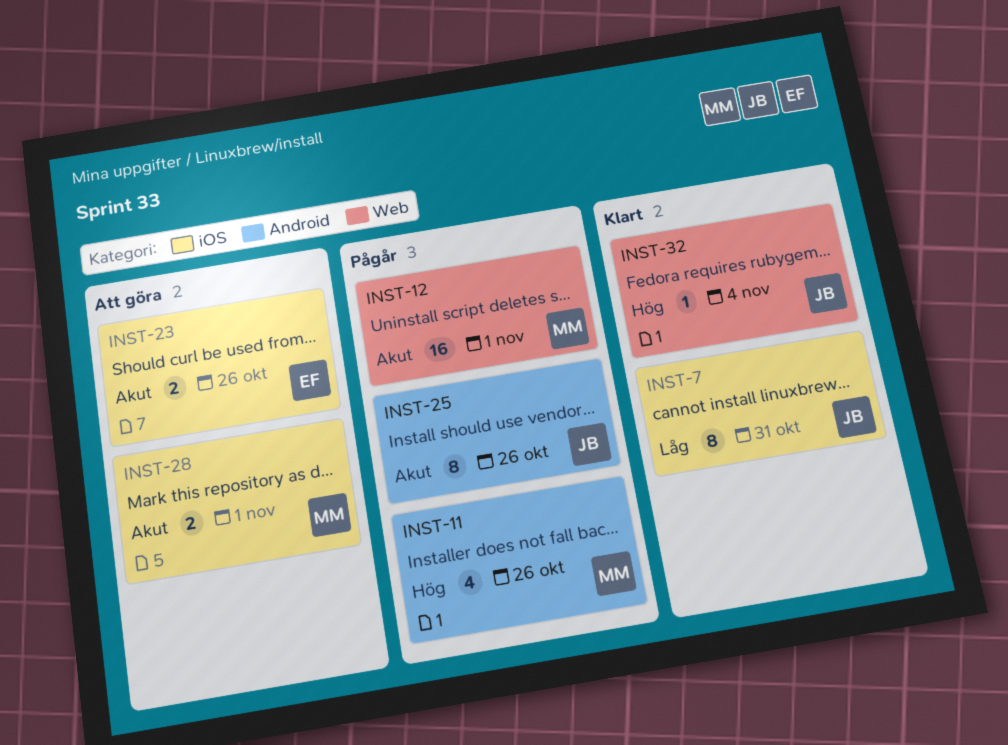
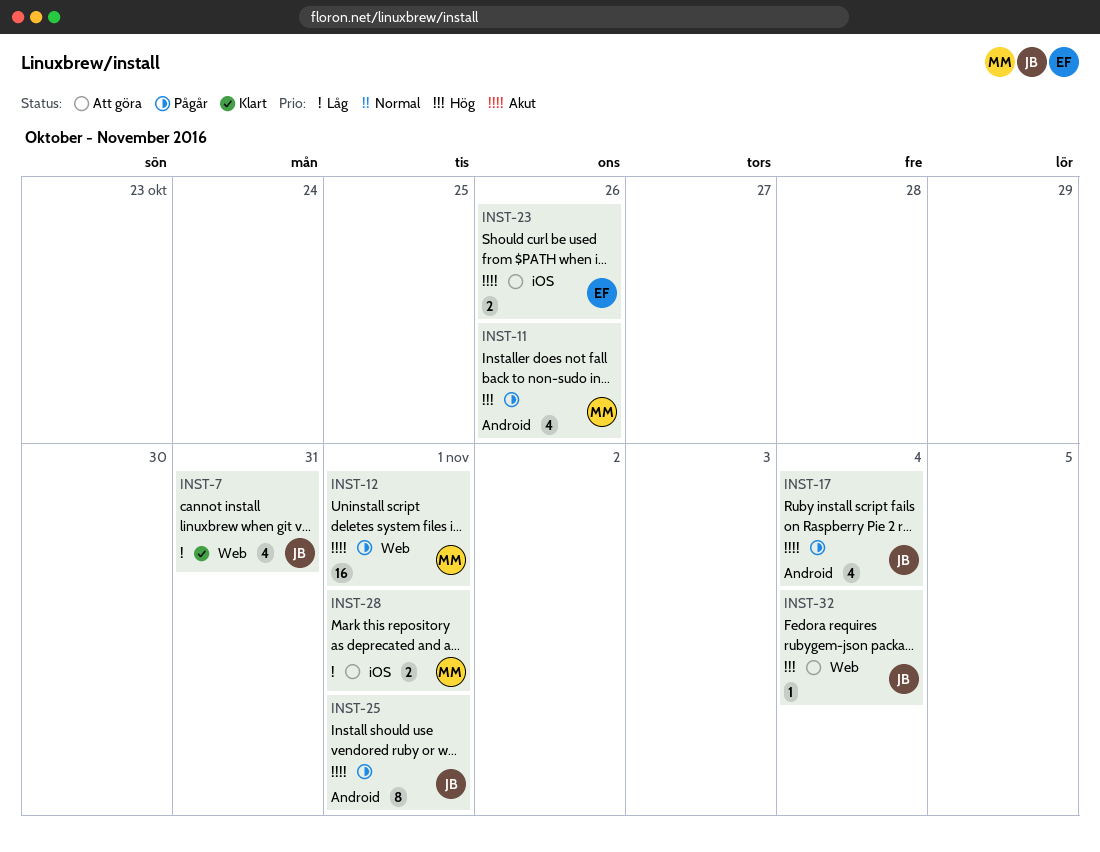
INST-7, label: iOS -> Web
INST-7, estimate: 8 -> 4
INST-17: none -> present
INST-25, due: Oct 26 -> Nov 1
INST-28, priority: Akut -> Låg
INST-32, status: Klart -> Att göra

